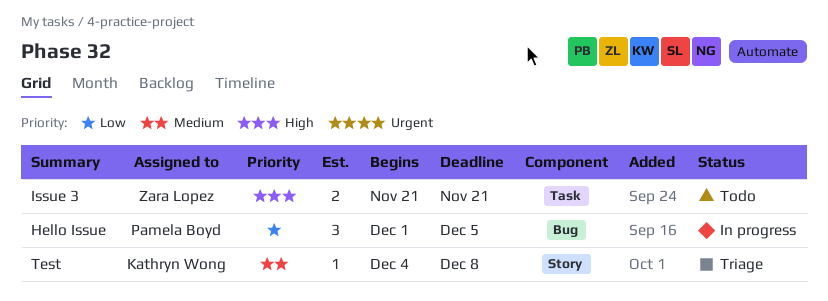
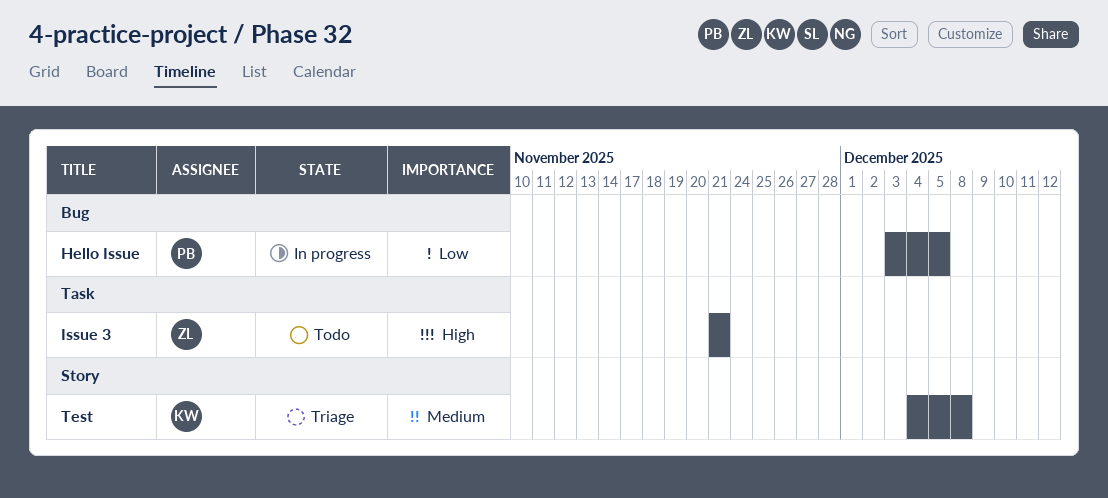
Hello Issue, start: Dec 1 -> Dec 3

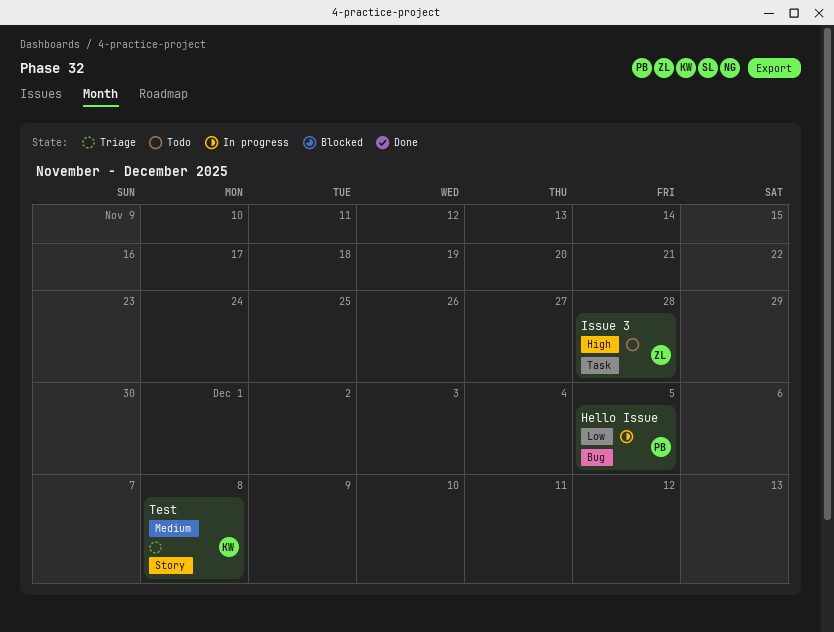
Issue 3, due: Nov 21 -> Nov 28

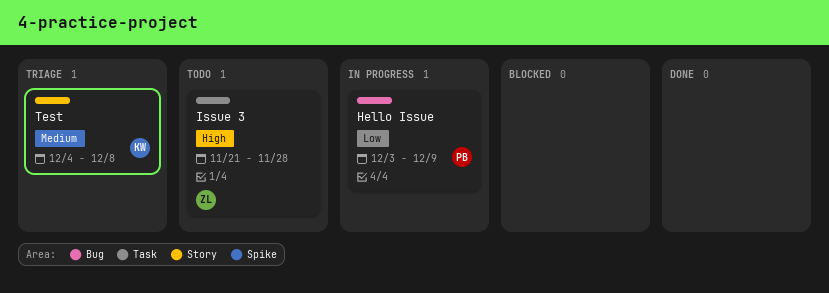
Hello Issue, due: Dec 5 -> Dec 9

